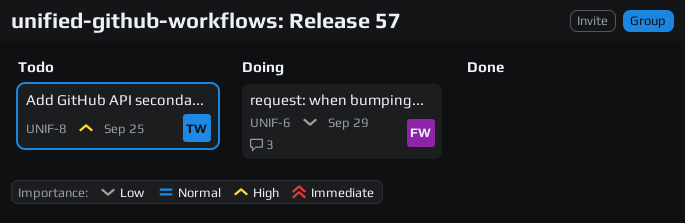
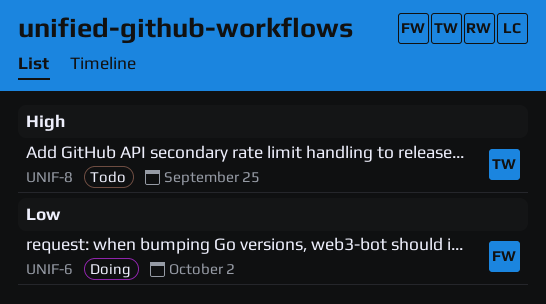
UNIF-6, due: Sep 29 -> Oct 2

